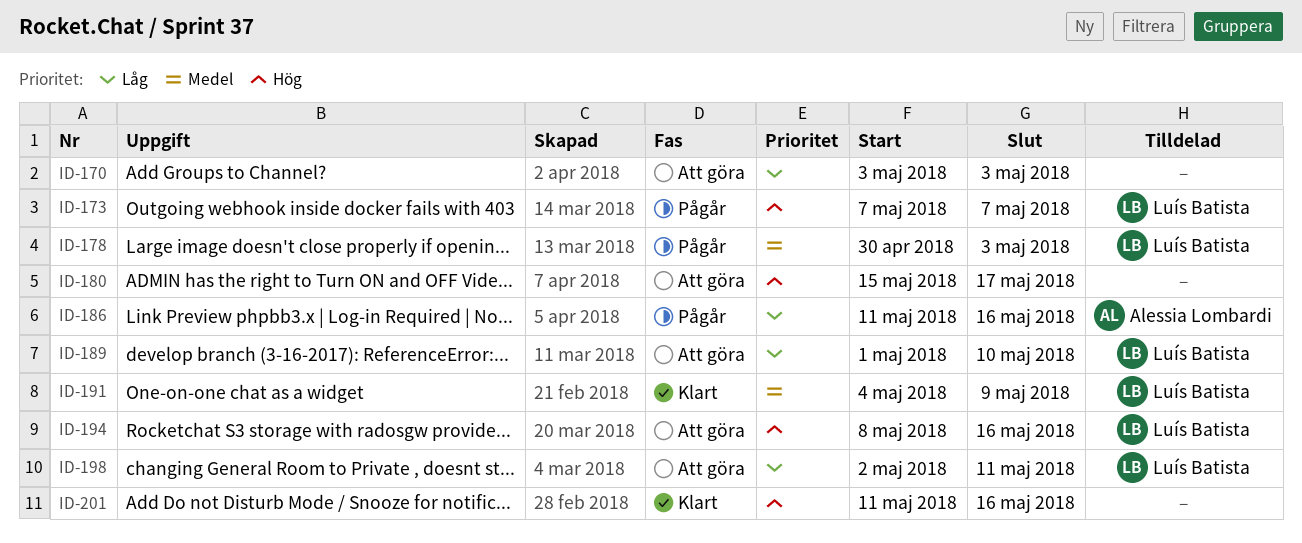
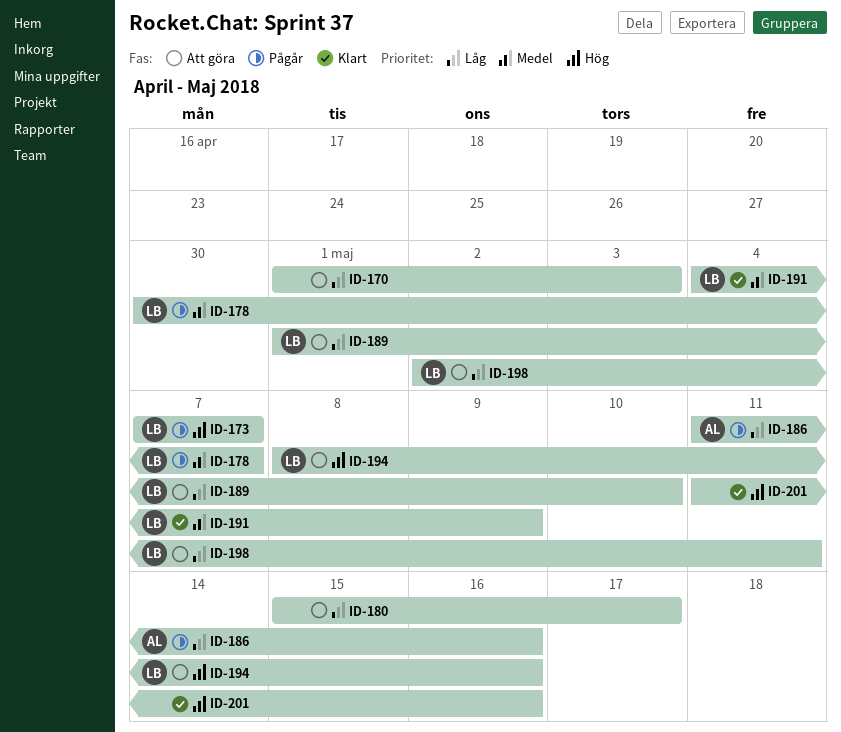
ID-170, start: May 3 -> May 1
ID-178, due: May 3 -> May 7
ID-180, priority: Hög -> Låg

